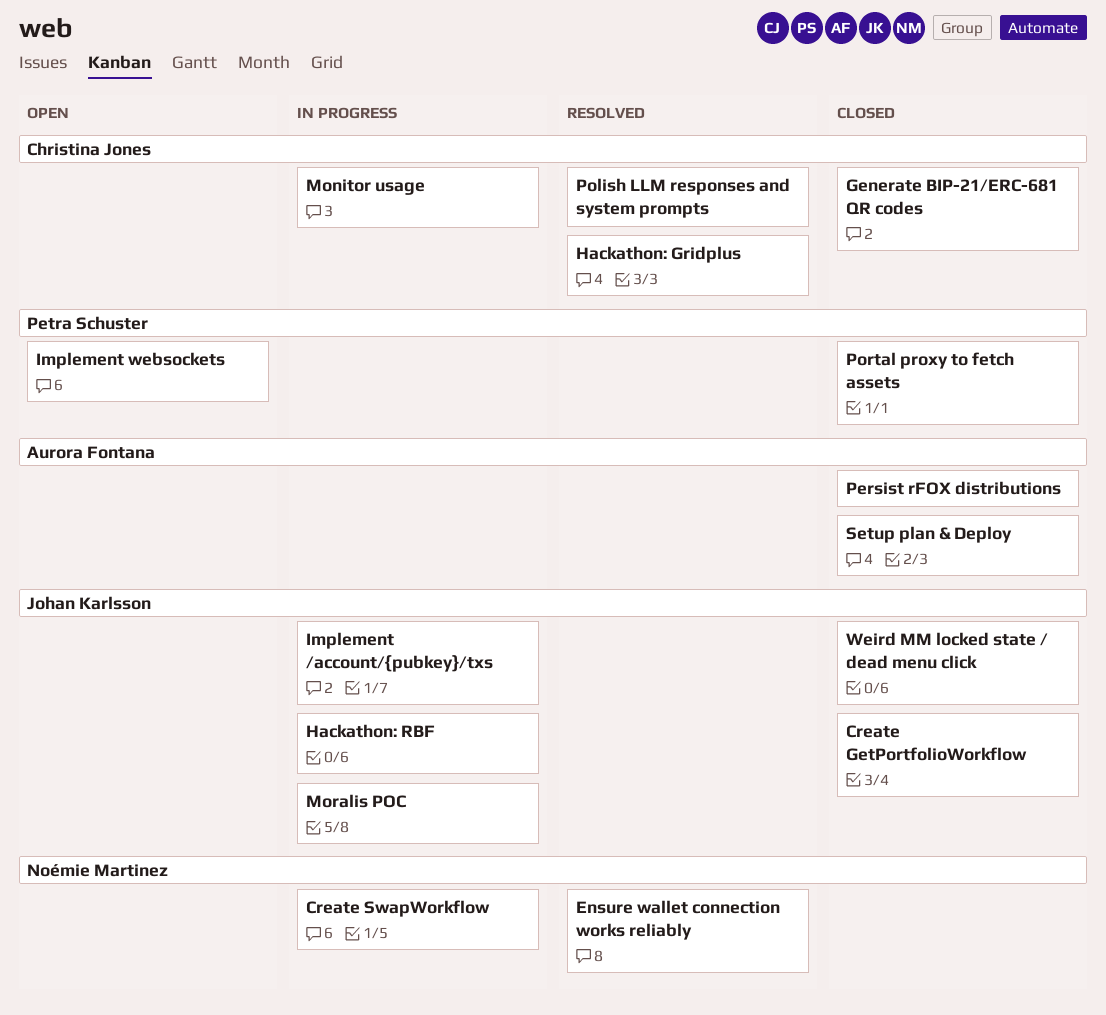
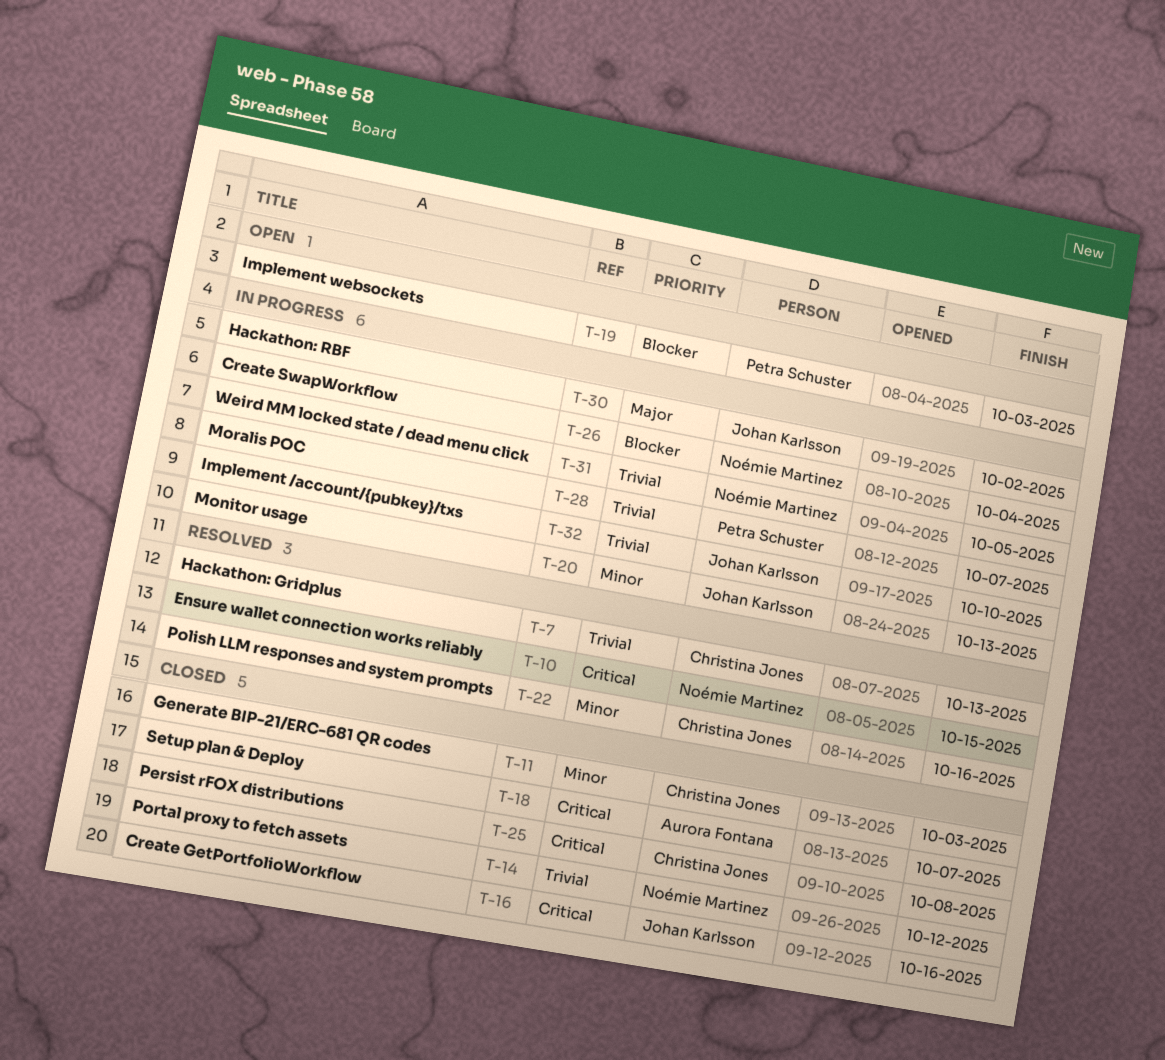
Monitor usage, owner: Christina Jones -> Johan Karlsson
Moralis POC, owner: Johan Karlsson -> Petra Schuster
Persist rFOX distributions, owner: Aurora Fontana -> Christina Jones
Portal proxy to fetch assets, owner: Petra Schuster -> Noémie Martinez
Weird MM locked state / dead menu click, status: Closed -> In progress
Weird MM locked state / dead menu click, owner: Johan Karlsson -> Noémie Martinez

